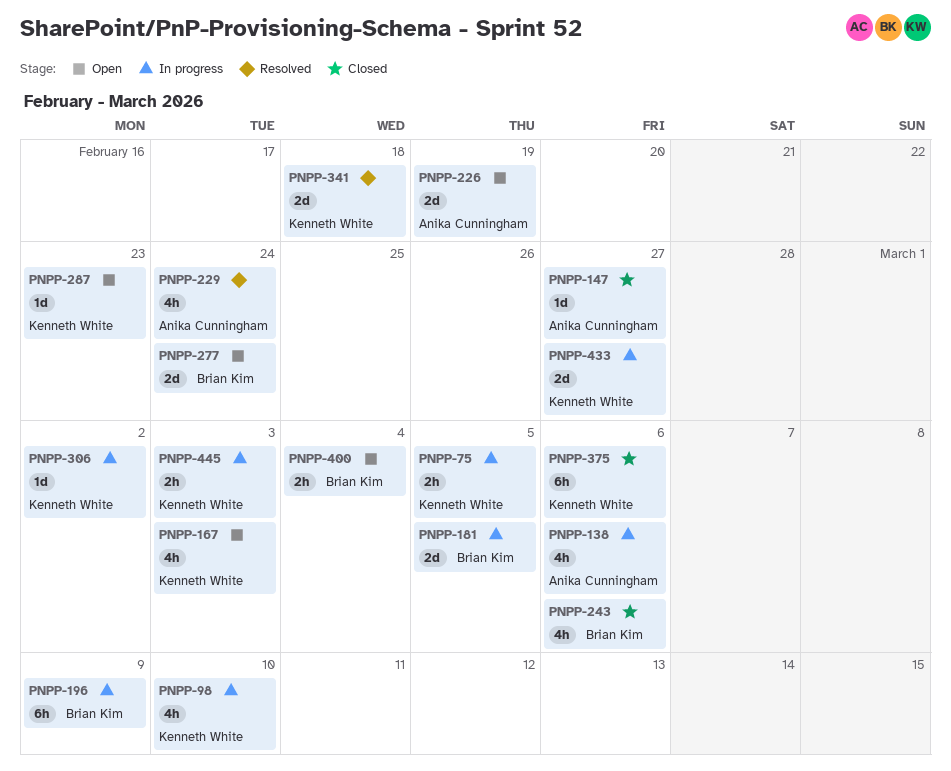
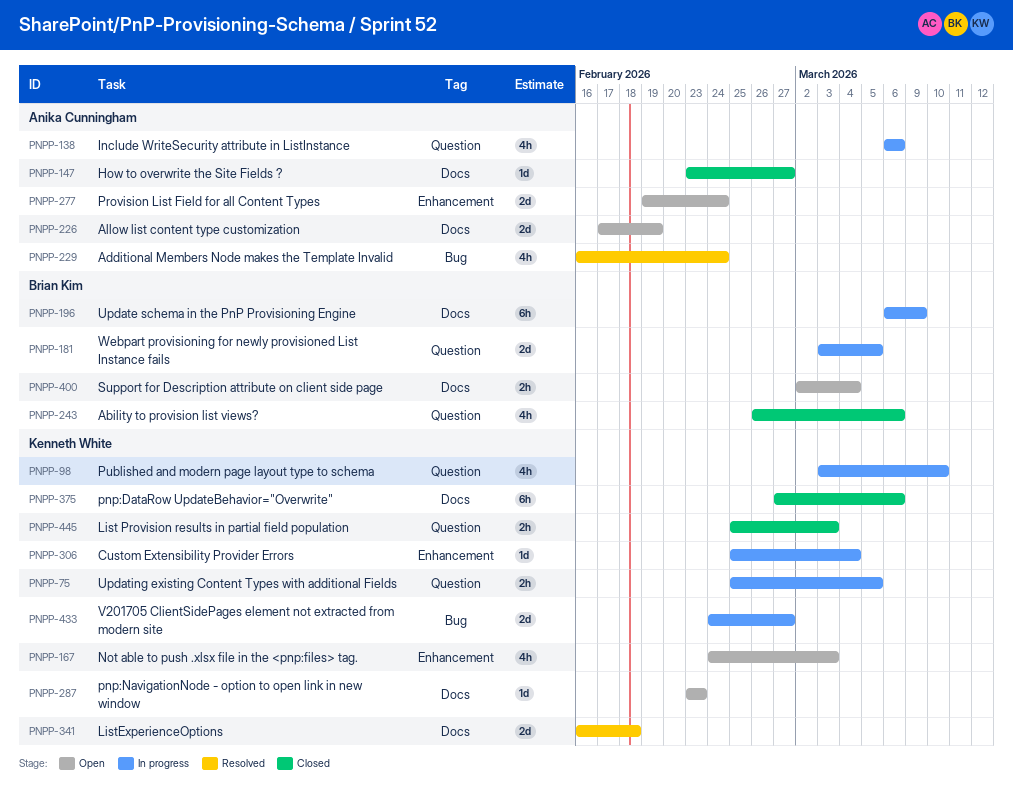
PNPP-277, owner: Brian Kim -> Anika Cunningham
PNPP-306, due: Mar 2 -> Mar 4
PNPP-445, status: In progress -> Closed

